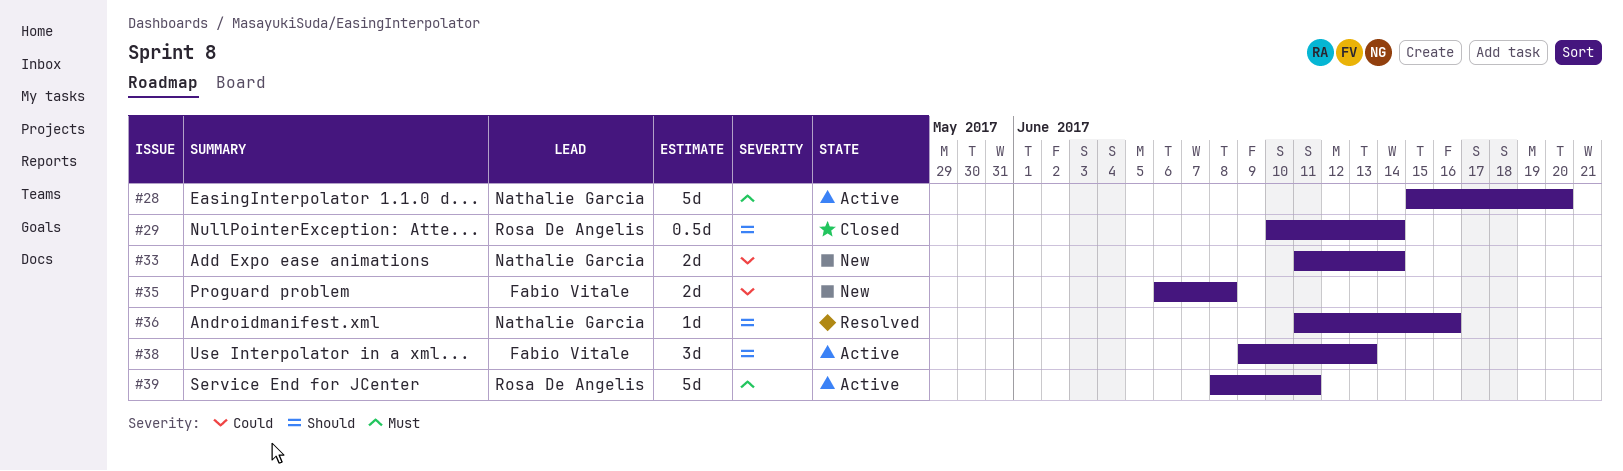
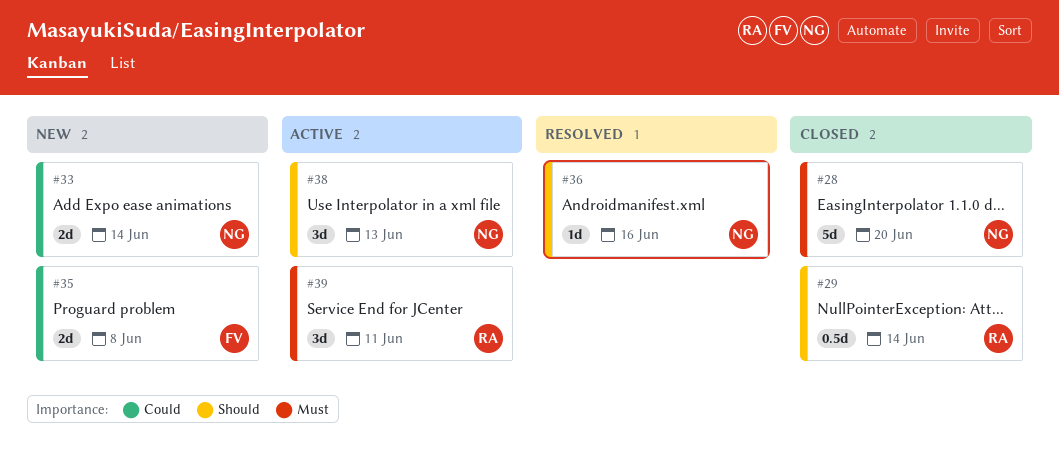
#28, status: Active -> Closed
#38, owner: Fabio Vitale -> Nathalie Garcia
#39, estimate: 5d -> 3d

